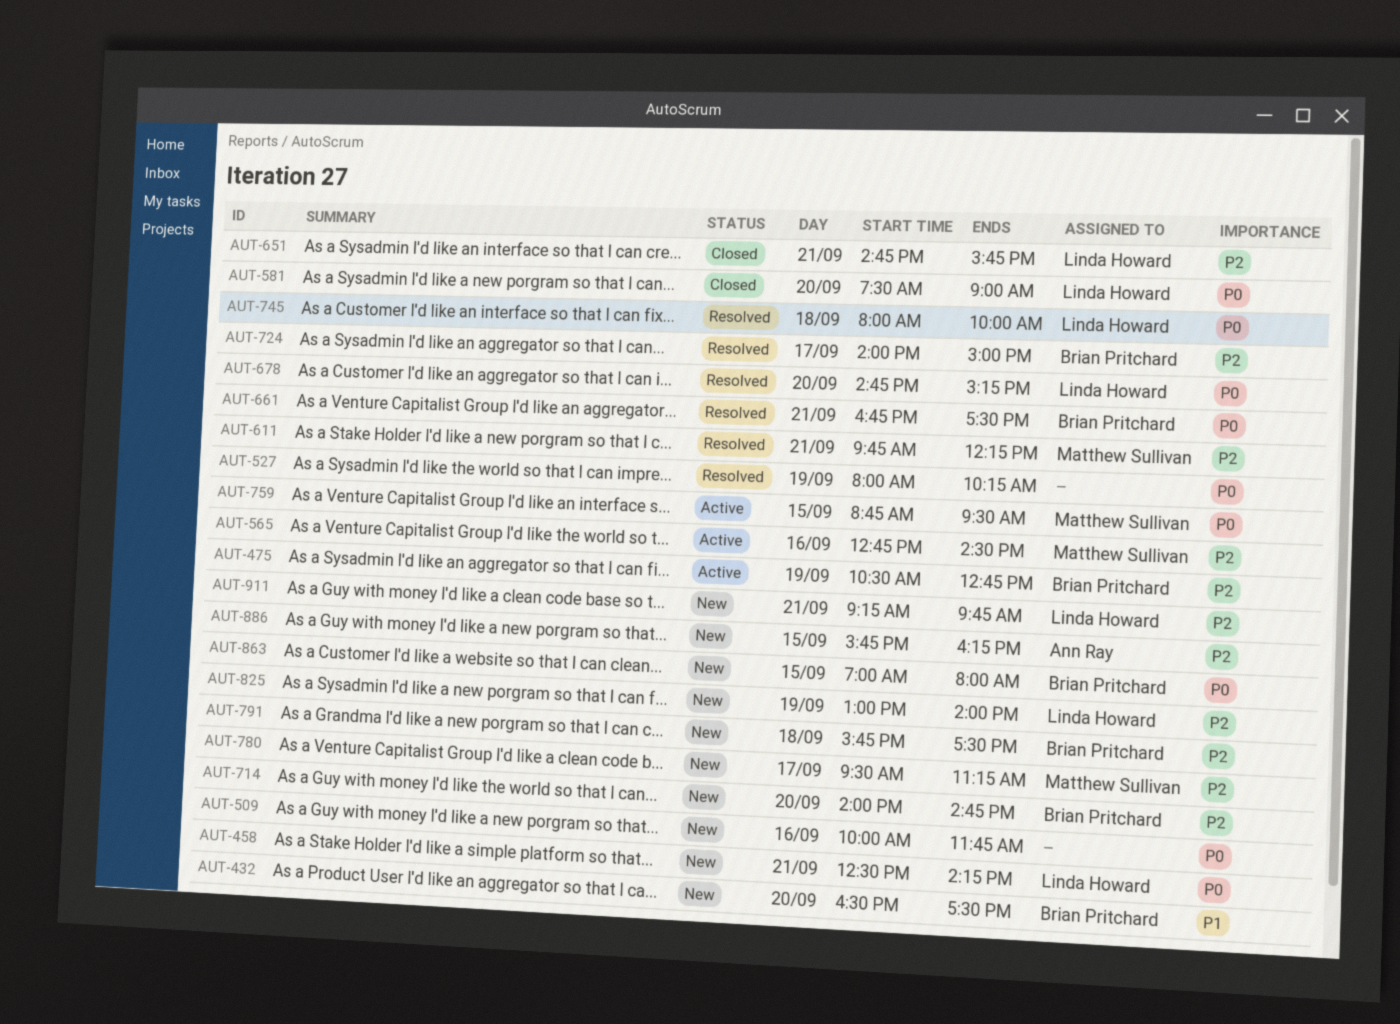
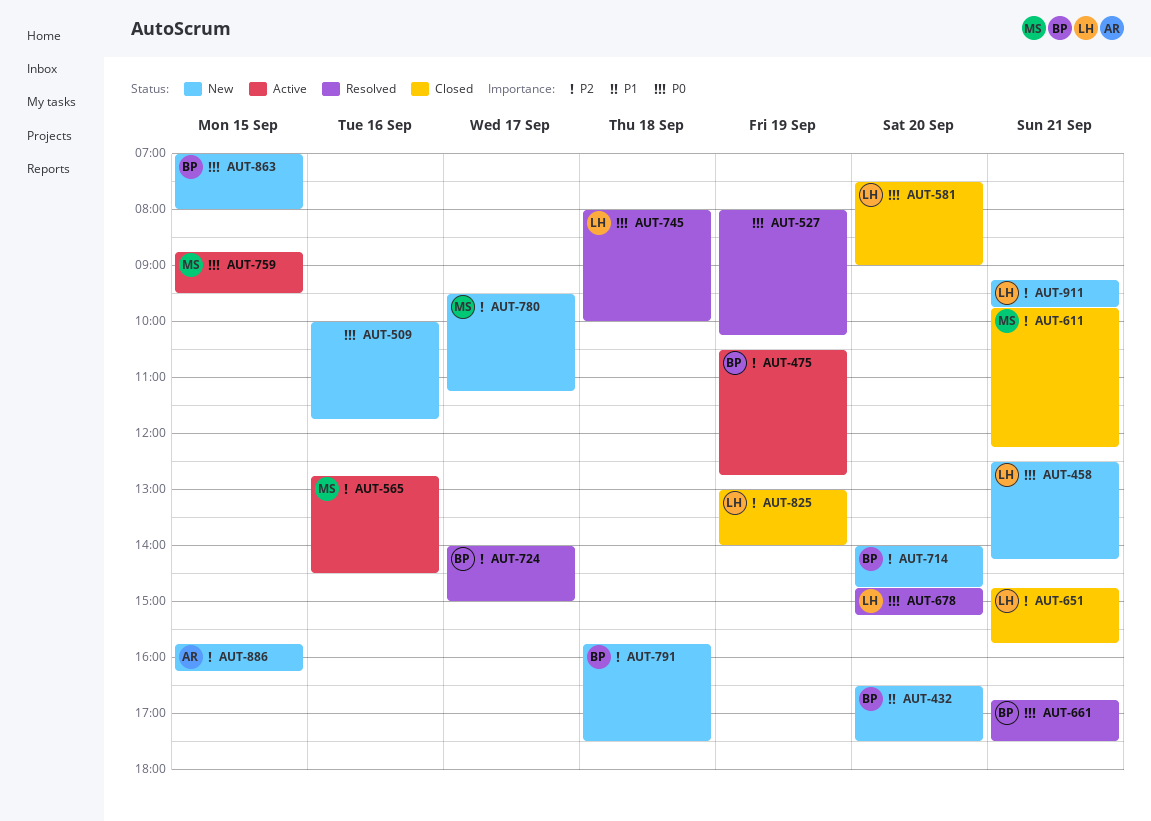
AUT-611, status: Resolved -> Closed
AUT-825, status: New -> Closed

